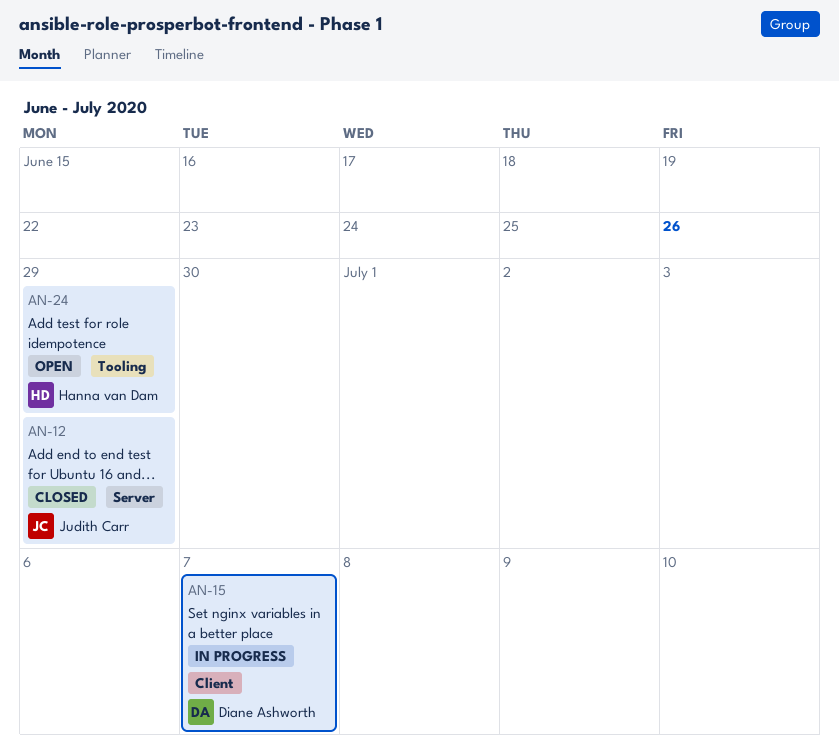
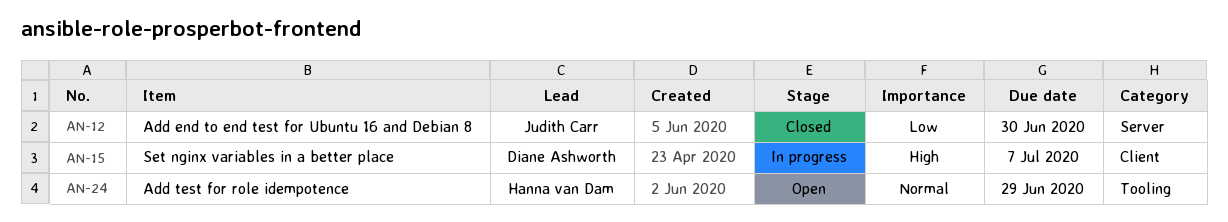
AN-12, due: Jun 29 -> Jun 30

